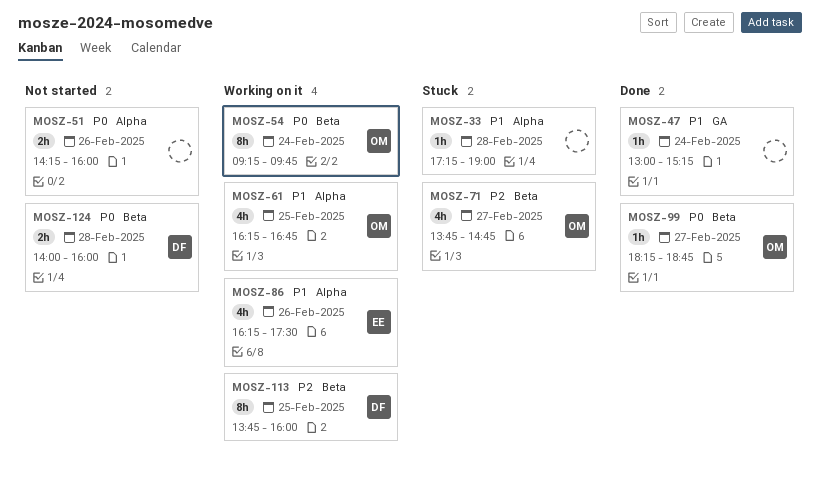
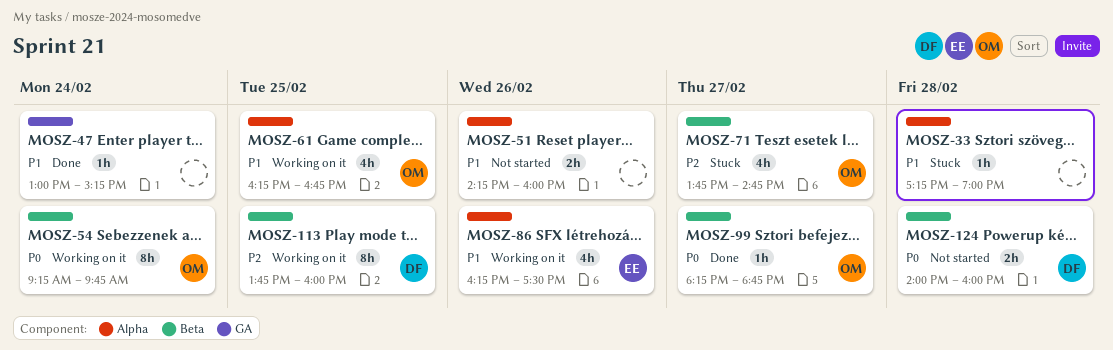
MOSZ-51, priority: P0 -> P1

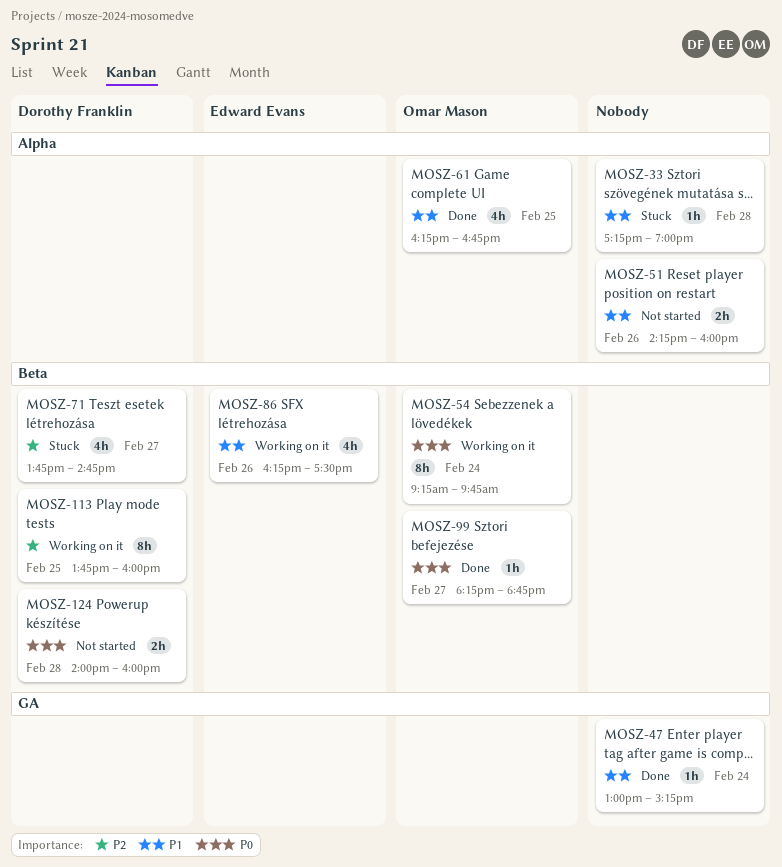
MOSZ-61, status: Working on it -> Done
MOSZ-71, owner: Omar Mason -> Dorothy Franklin
MOSZ-86, label: Alpha -> Beta

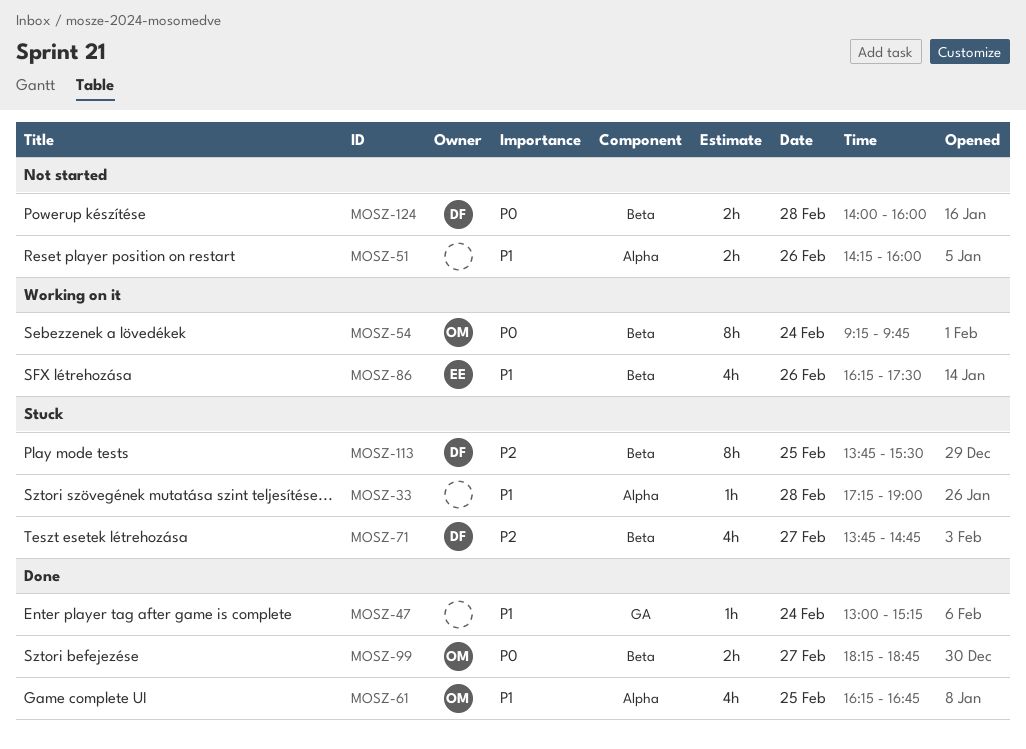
MOSZ-99, estimate: 1h -> 2h
MOSZ-113, status: Working on it -> Stuck
MOSZ-113, ends: 16:00 -> 15:30

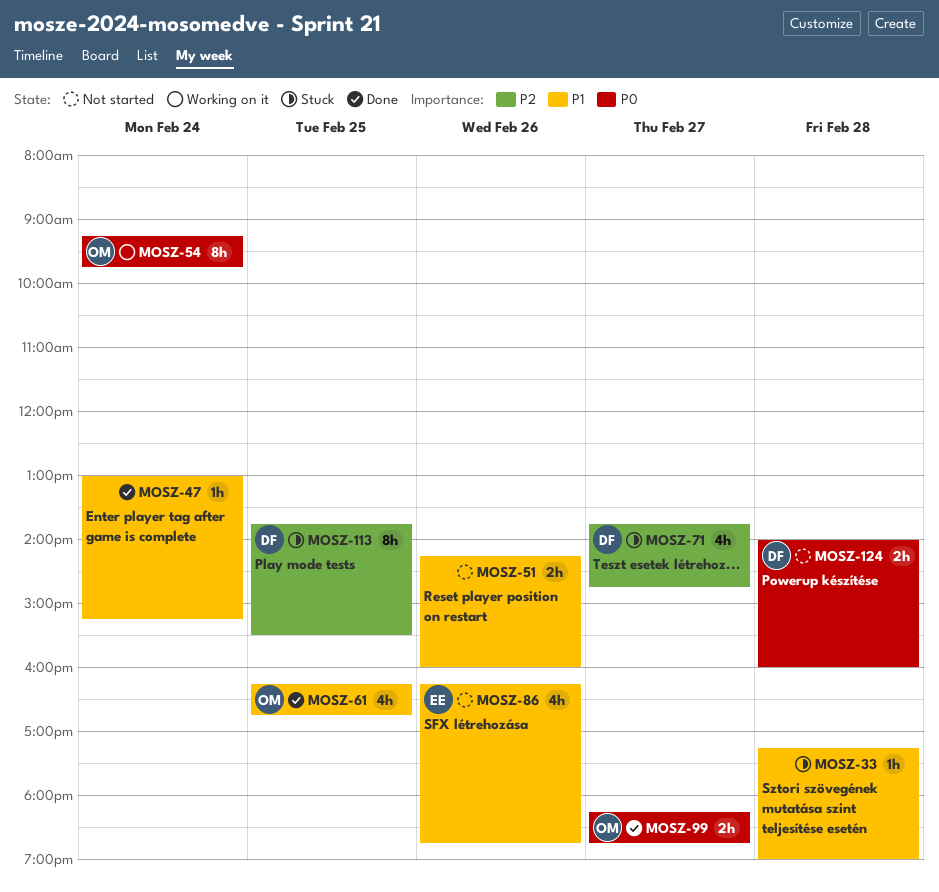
MOSZ-86, status: Working on it -> Not started
MOSZ-86, ends: 17:30 -> 18:45

